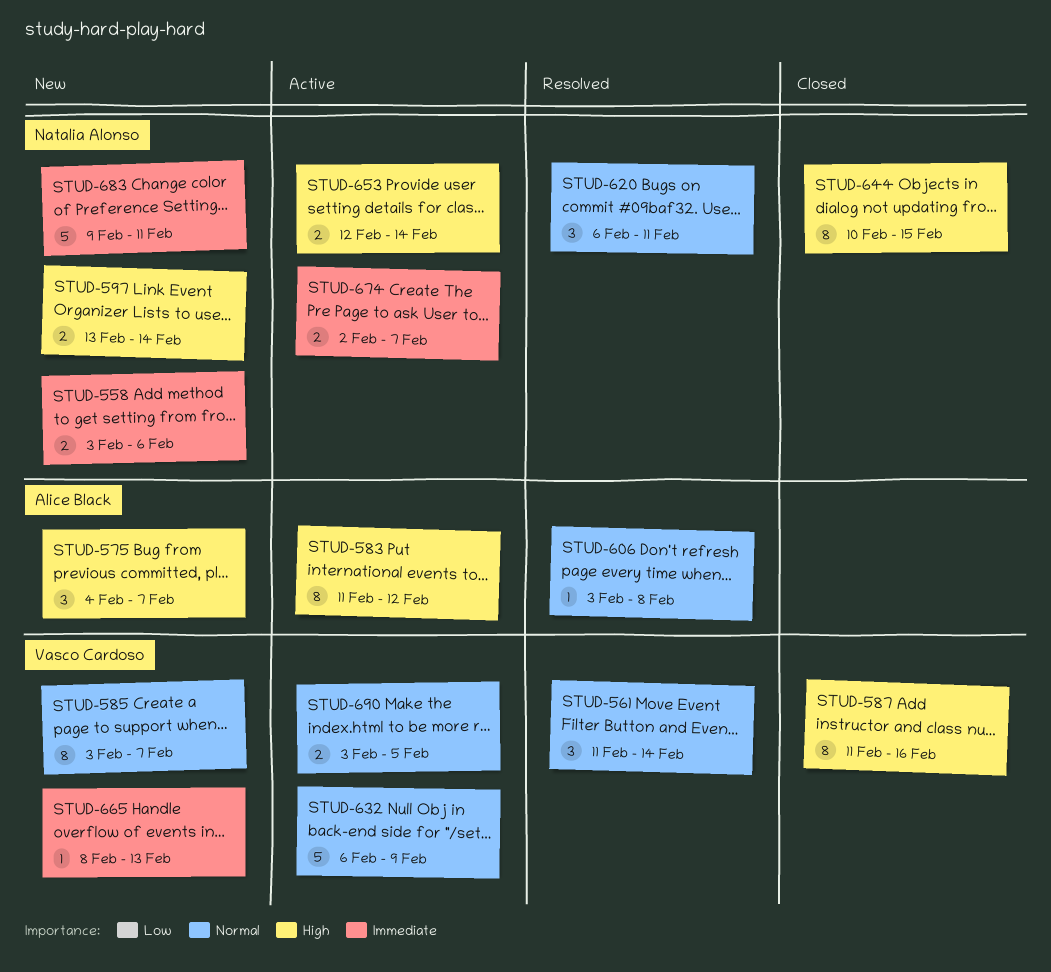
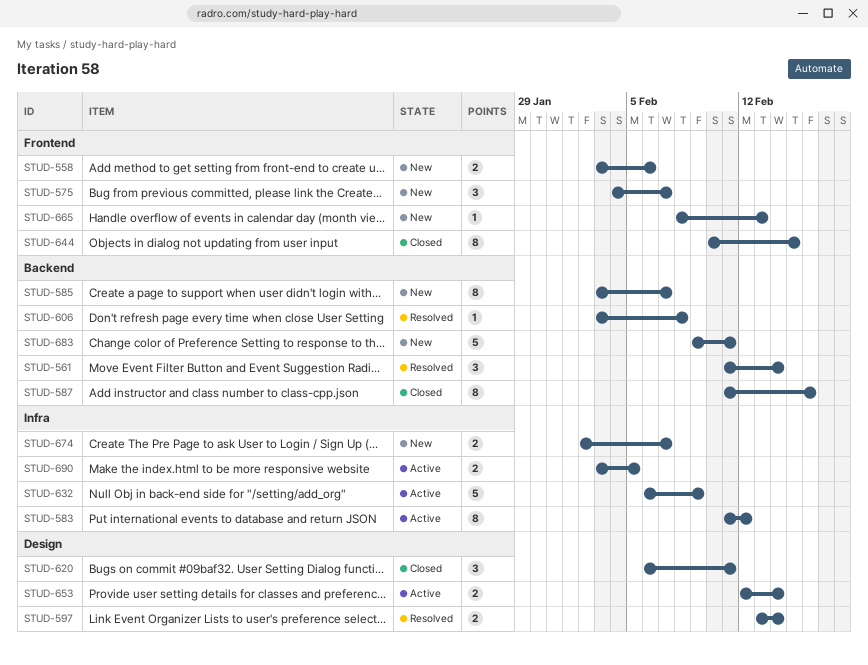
STUD-597, status: New -> Resolved
STUD-620, status: Resolved -> Closed
STUD-674, status: Active -> New

